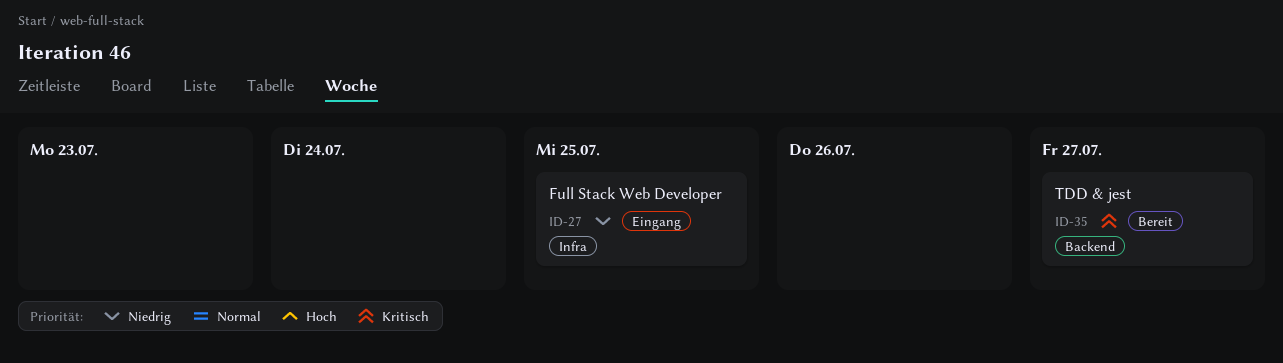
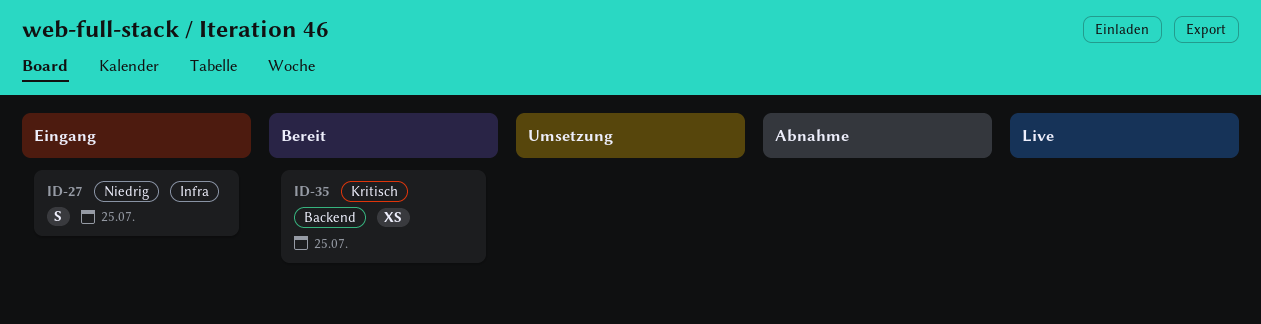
ID-35, due: Jul 27 -> Jul 25

